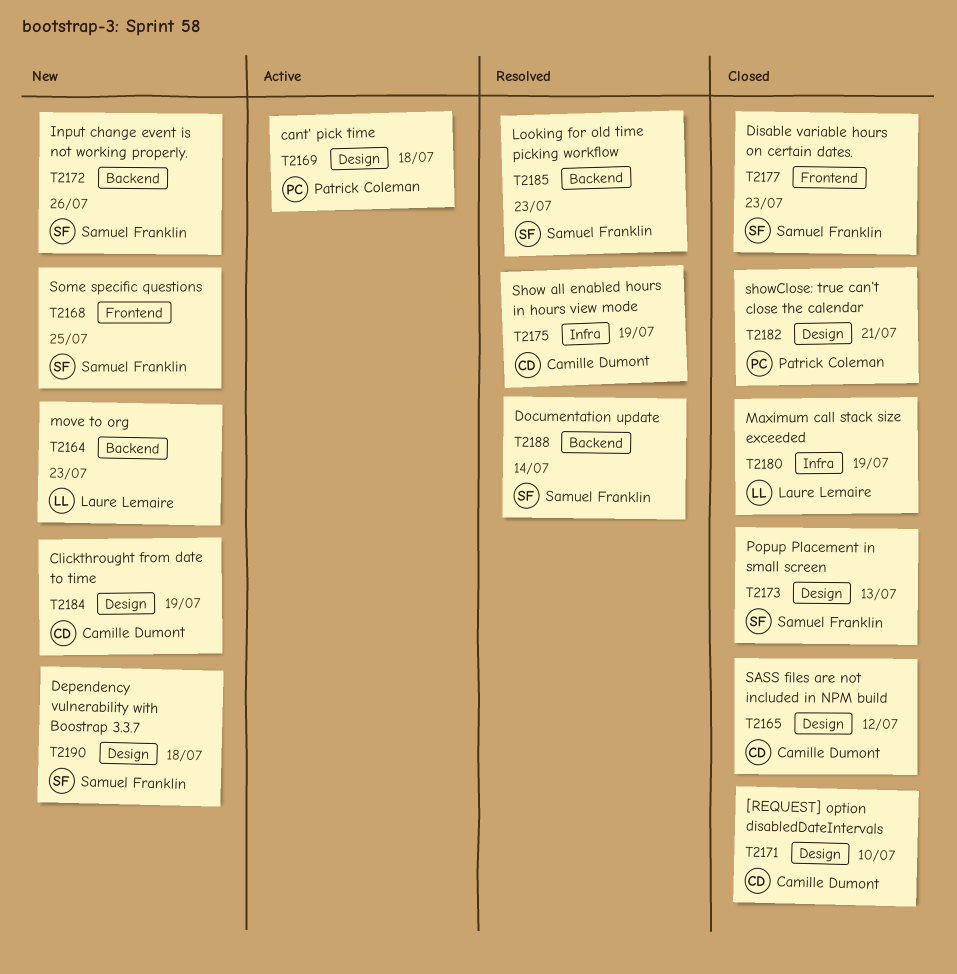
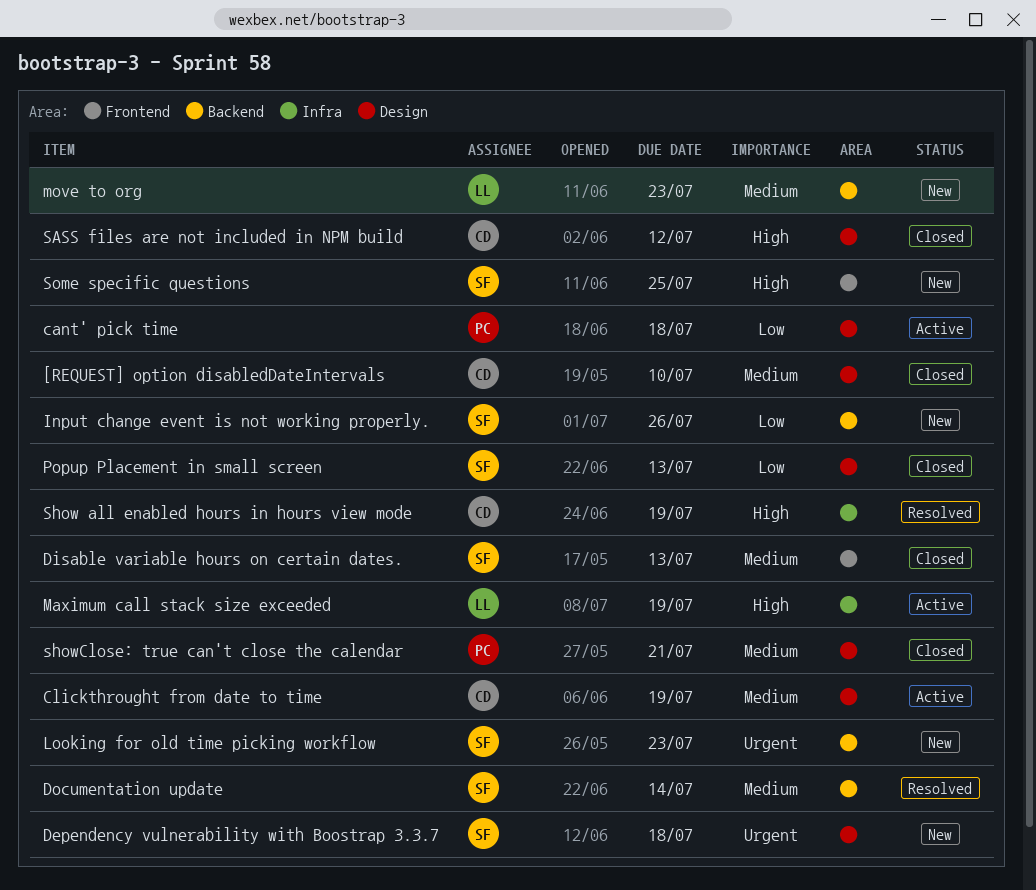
Clickthrought from date to time, status: New -> Active
Disable variable hours on certain dates., due: Jul 23 -> Jul 13
Looking for old time picking workflow, status: Resolved -> New
Maximum call stack size exceeded, status: Closed -> Active

